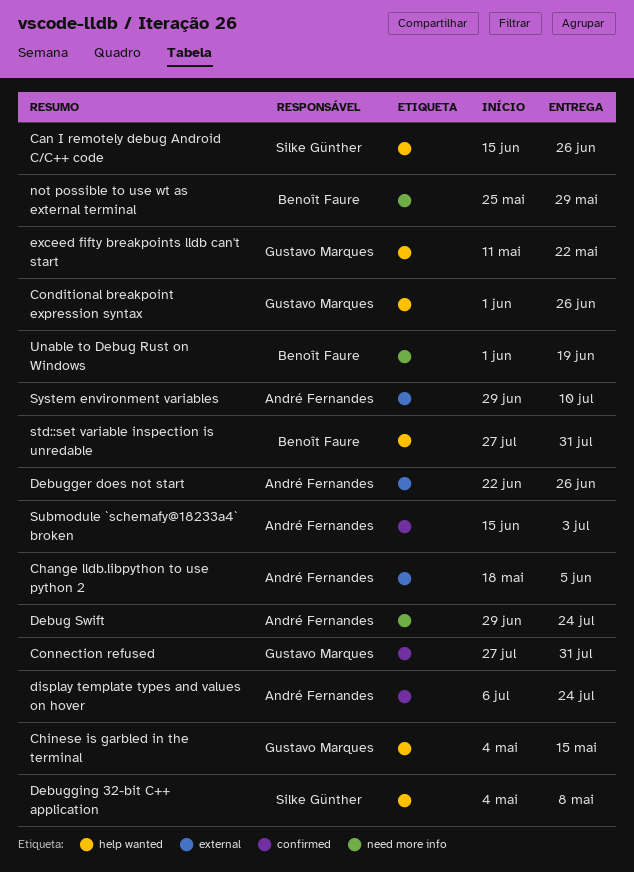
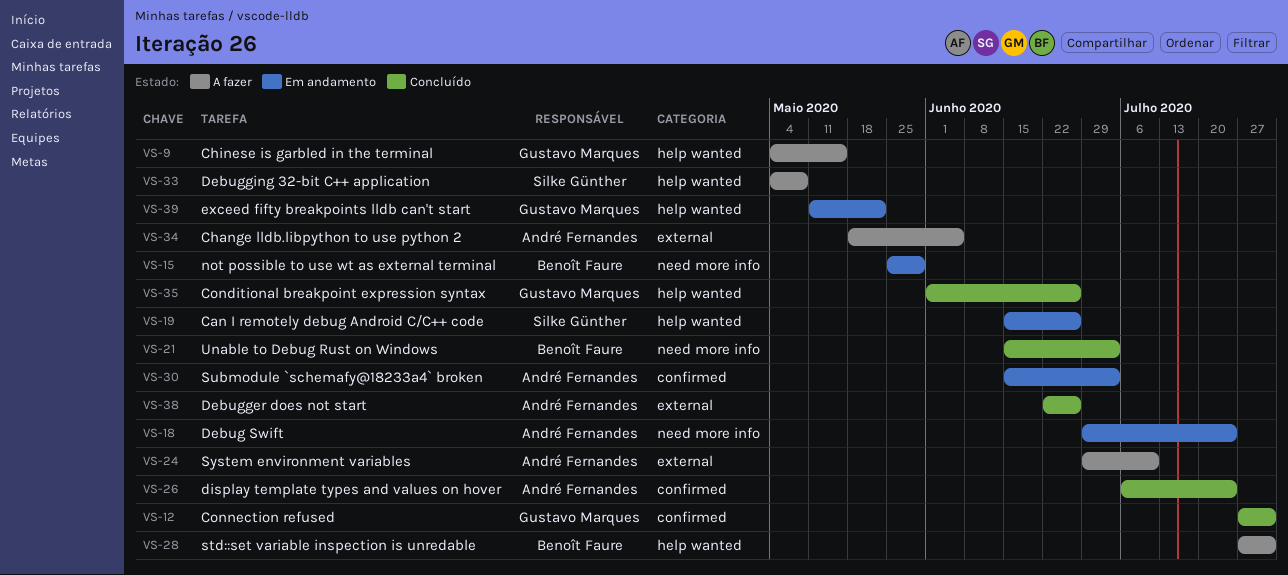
Unable to Debug Rust on Windows, start: Jun 1 -> Jun 15
Unable to Debug Rust on Windows, due: Jun 19 -> Jul 3

